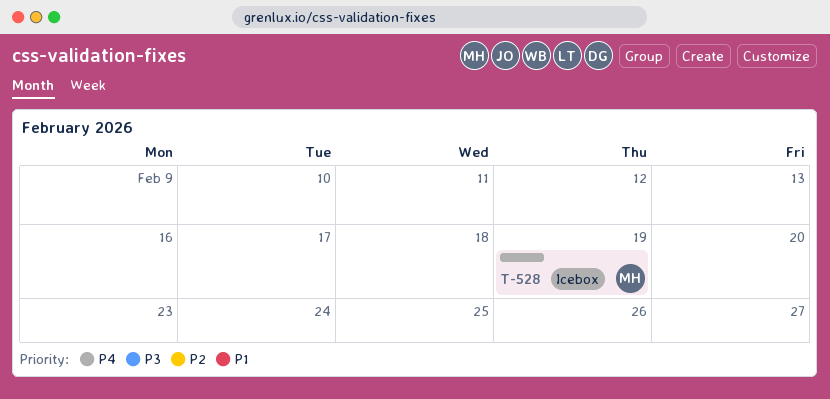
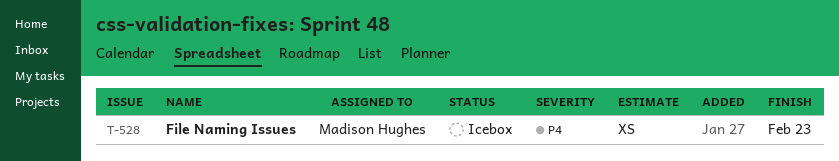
T-528, due: Feb 19 -> Feb 23

